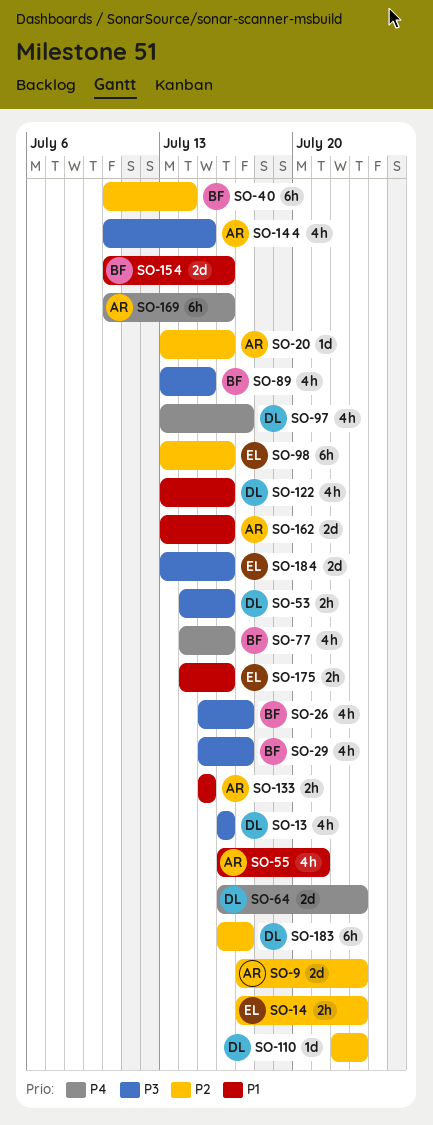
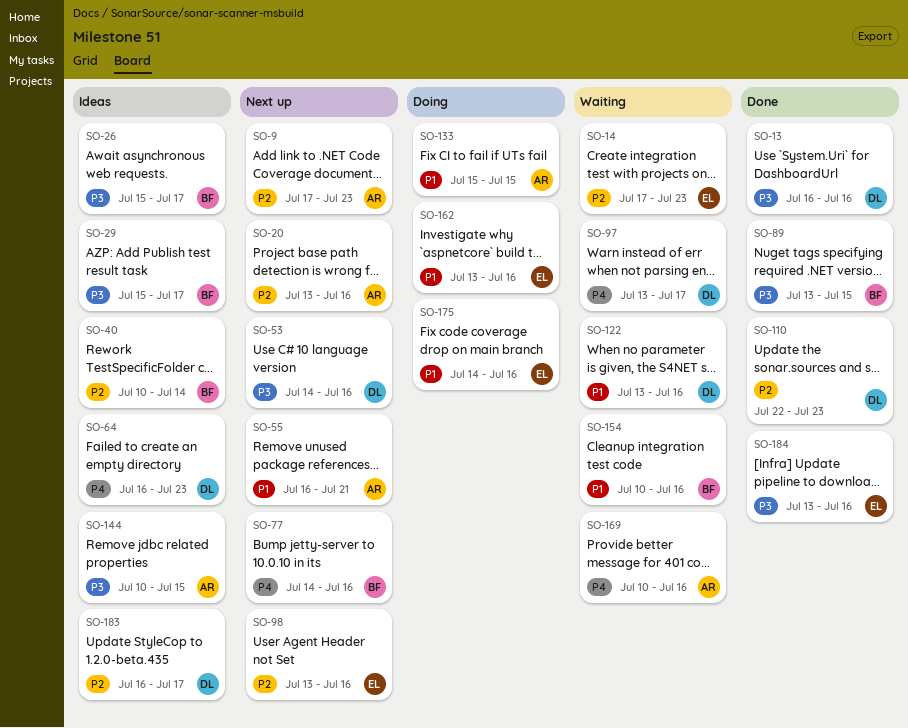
SO-162, owner: AR -> EL

